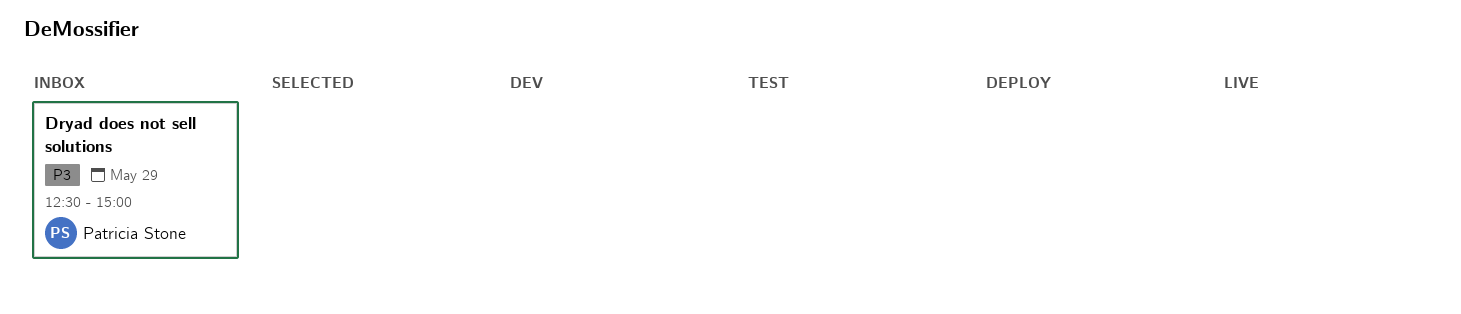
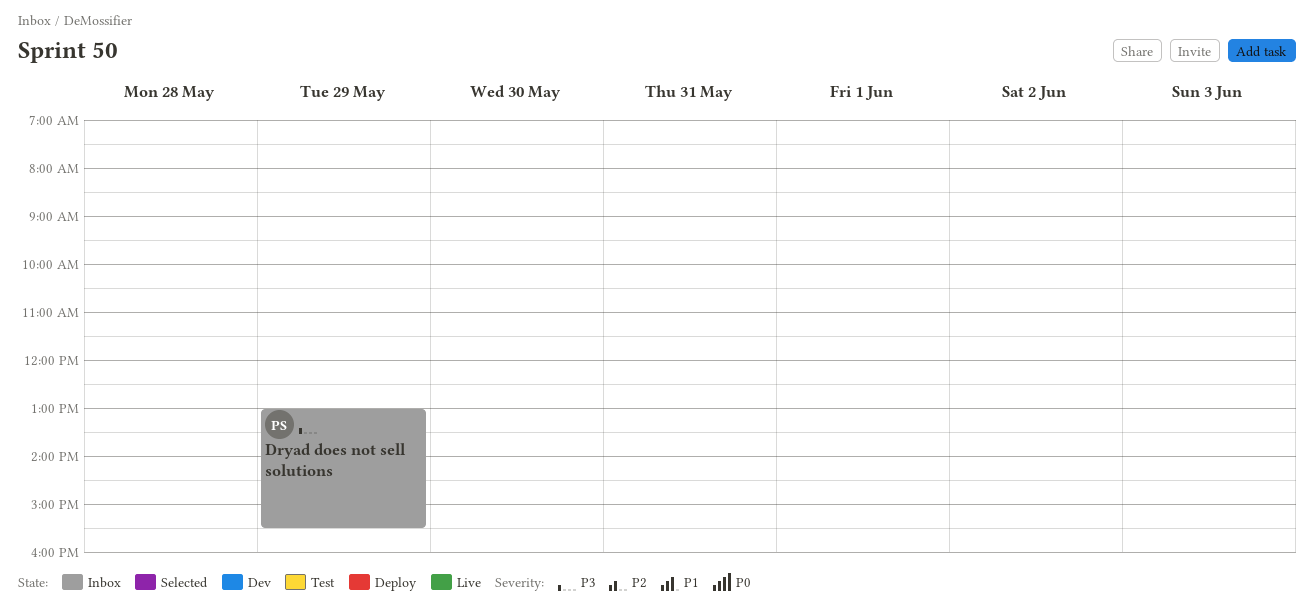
Dryad does not sell solutions, begins: 12:30 -> 13:00
Dryad does not sell solutions, ends: 15:00 -> 15:30

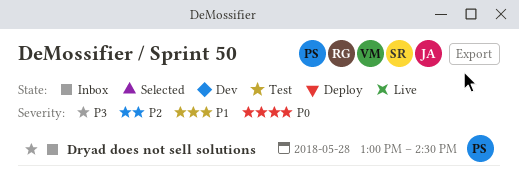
Dryad does not sell solutions, day: May 29 -> May 28
Dryad does not sell solutions, ends: 15:30 -> 14:30

